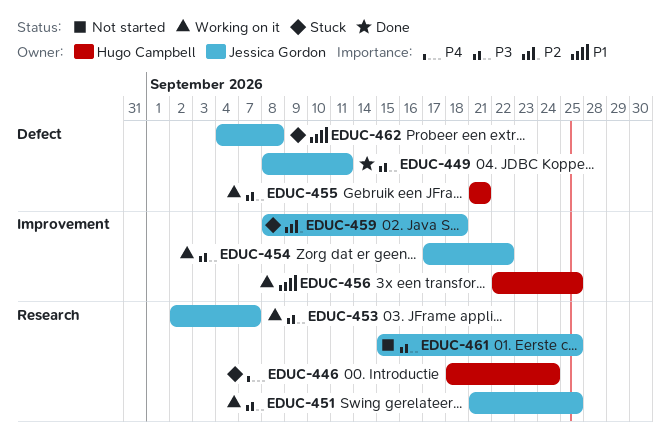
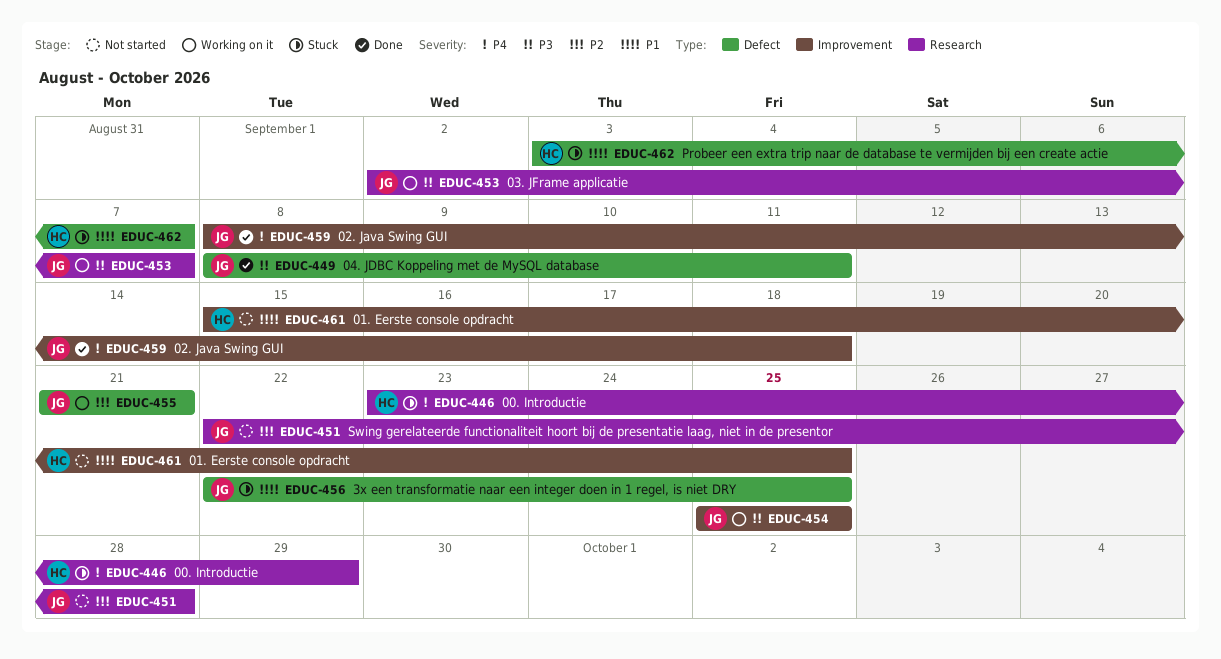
EDUC-446, start: Sep 18 -> Sep 23
EDUC-446, due: Sep 24 -> Sep 29
EDUC-451, status: Working on it -> Not started
EDUC-451, priority: P3 -> P2
EDUC-451, start: Sep 21 -> Sep 22
EDUC-451, due: Sep 25 -> Sep 28
EDUC-454, start: Sep 17 -> Sep 25
EDUC-454, due: Sep 22 -> Sep 25
EDUC-455, owner: Hugo Campbell -> Jessica Gordon
EDUC-455, priority: P3 -> P2
EDUC-456, status: Working on it -> Stuck
EDUC-456, owner: Hugo Campbell -> Jessica Gordon
EDUC-456, label: Improvement -> Defect
EDUC-459, status: Stuck -> Done
EDUC-459, priority: P2 -> P4
EDUC-461, owner: Jessica Gordon -> Hugo Campbell
EDUC-461, priority: P3 -> P1
EDUC-461, label: Research -> Improvement
EDUC-462, owner: Jessica Gordon -> Hugo Campbell
EDUC-462, start: Sep 4 -> Sep 3
EDUC-462, due: Sep 8 -> Sep 7

